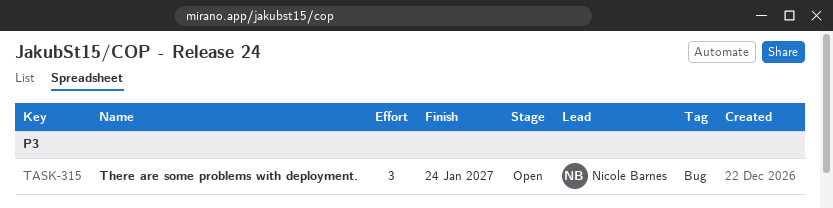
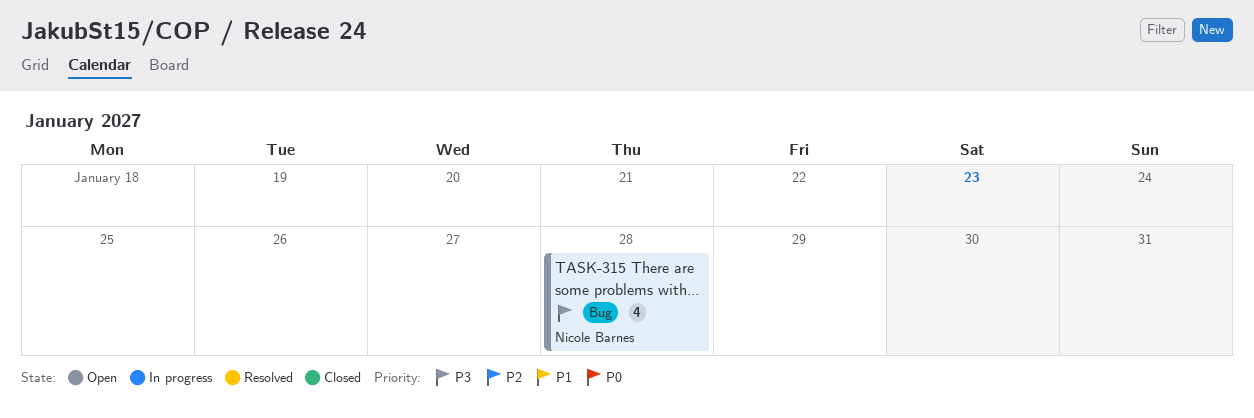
TASK-315, estimate: 3 -> 4
TASK-315, due: Jan 24 -> Jan 28

